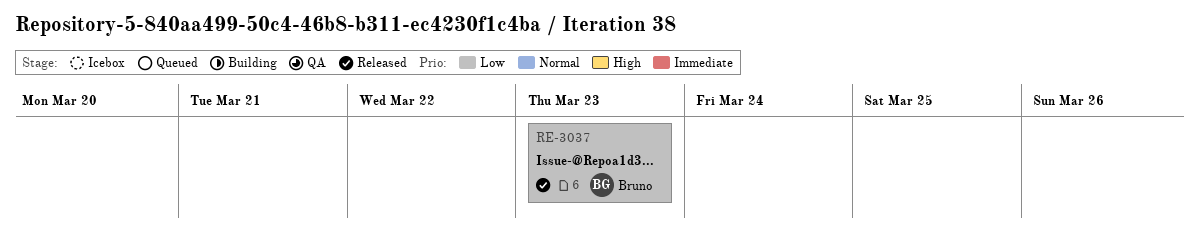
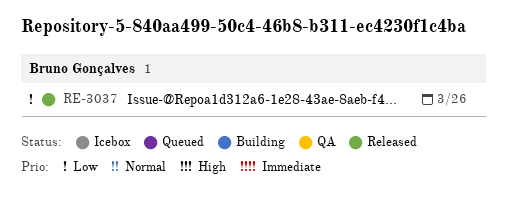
RE-3037, due: Mar 23 -> Mar 26

